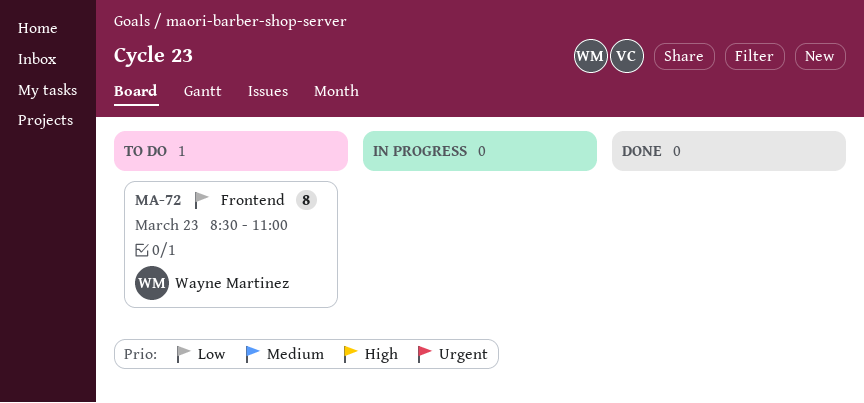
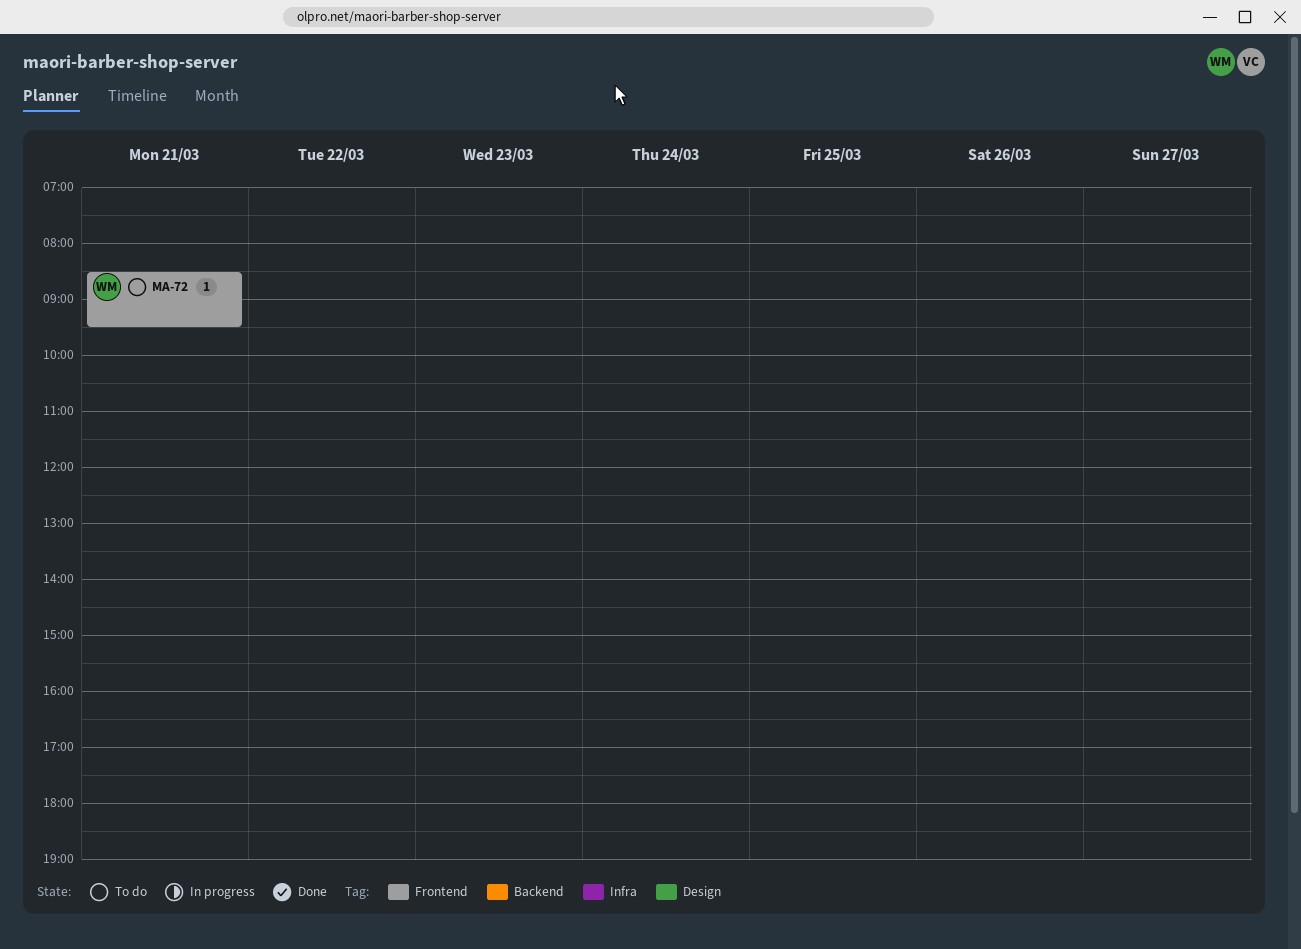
MA-72, estimate: 8 -> 1
MA-72, day: Mar 23 -> Mar 21
MA-72, ends: 11:00 -> 09:30

